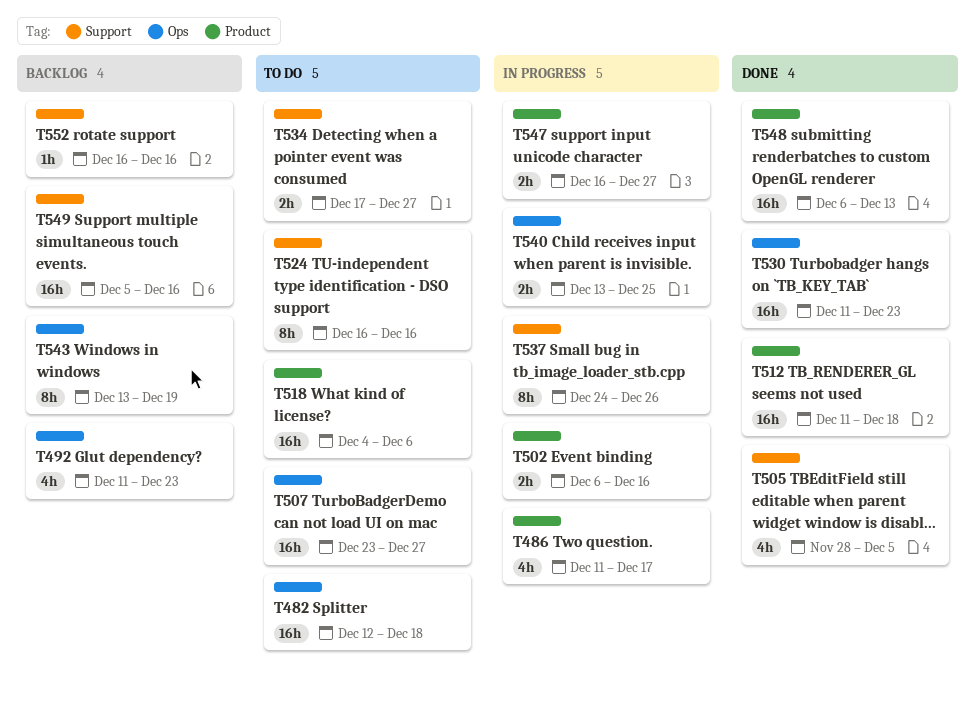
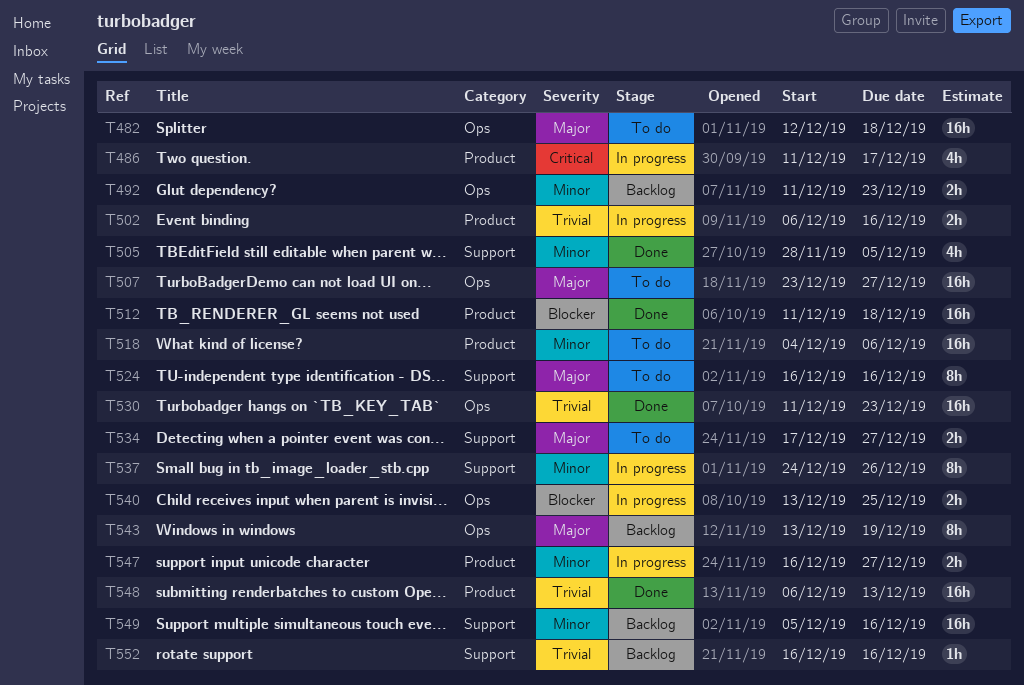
T492, estimate: 4h -> 2h

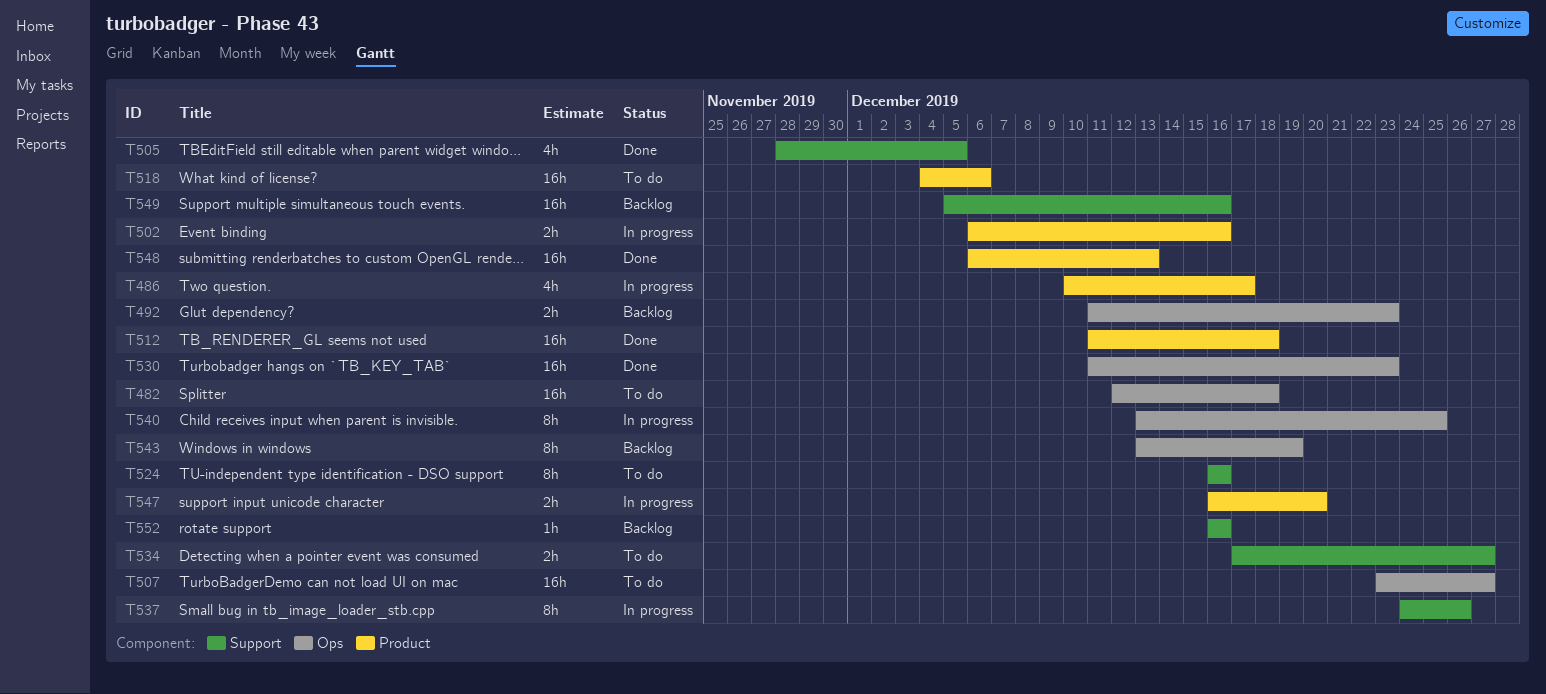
T486, start: Dec 11 -> Dec 10
T540, estimate: 2h -> 8h
T547, due: Dec 27 -> Dec 20

